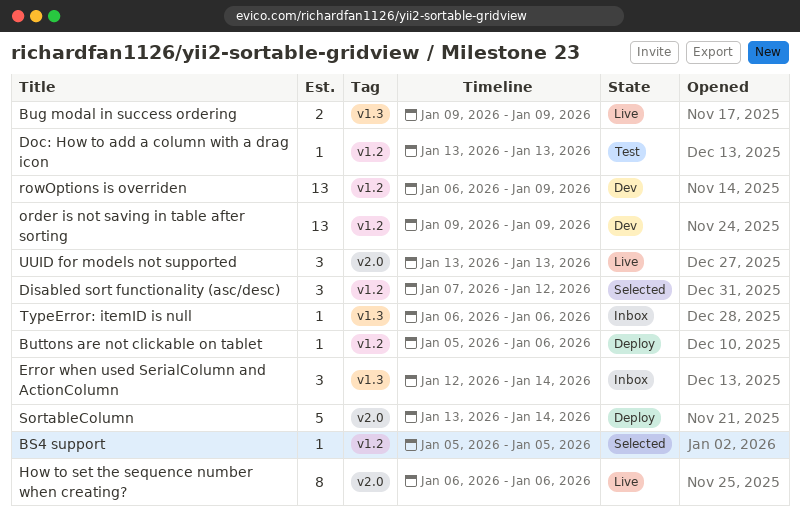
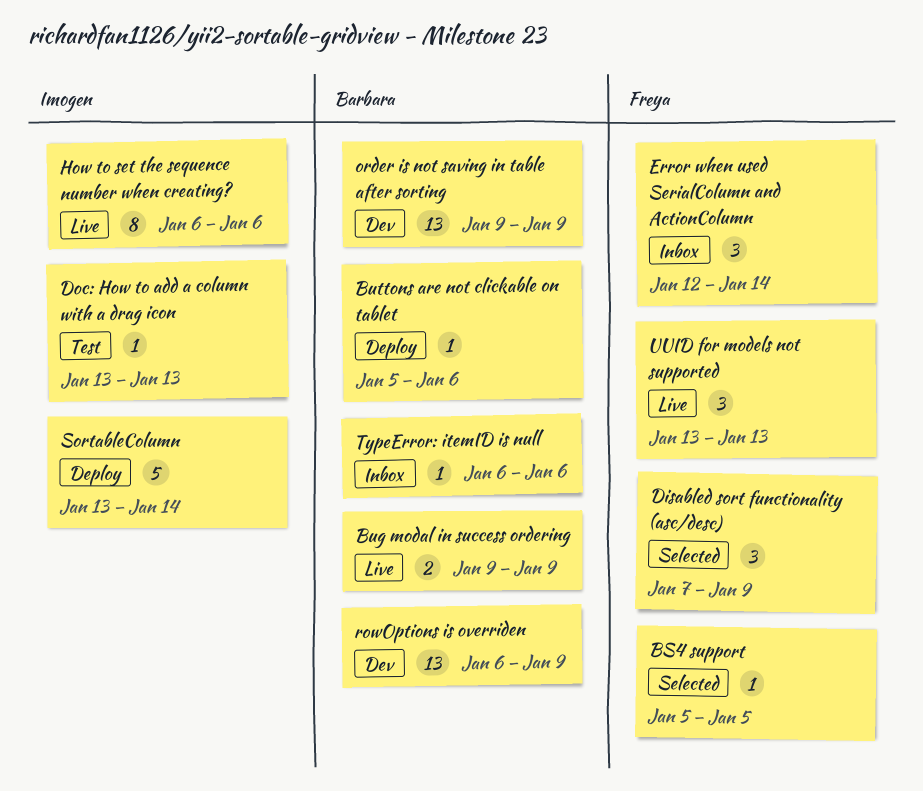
Disabled sort functionality (asc/desc), due: Jan 12 -> Jan 9

